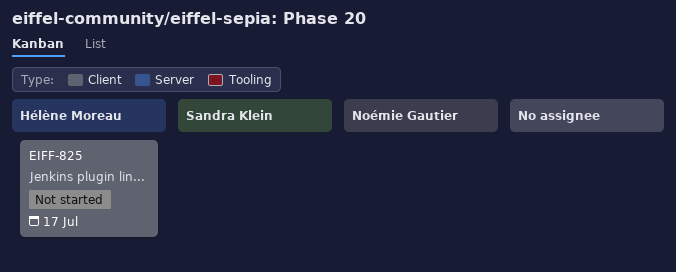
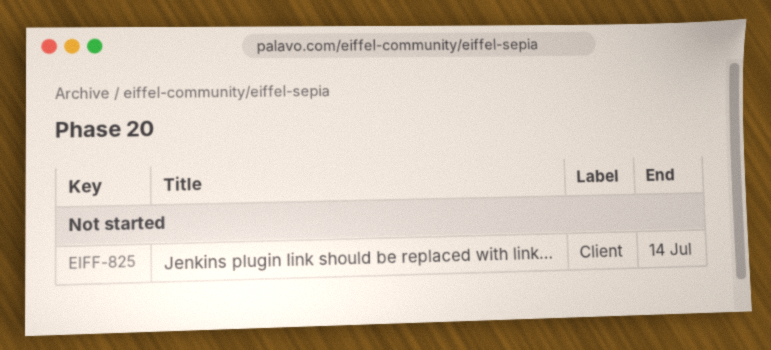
EIFF-825, due: Jul 17 -> Jul 14

